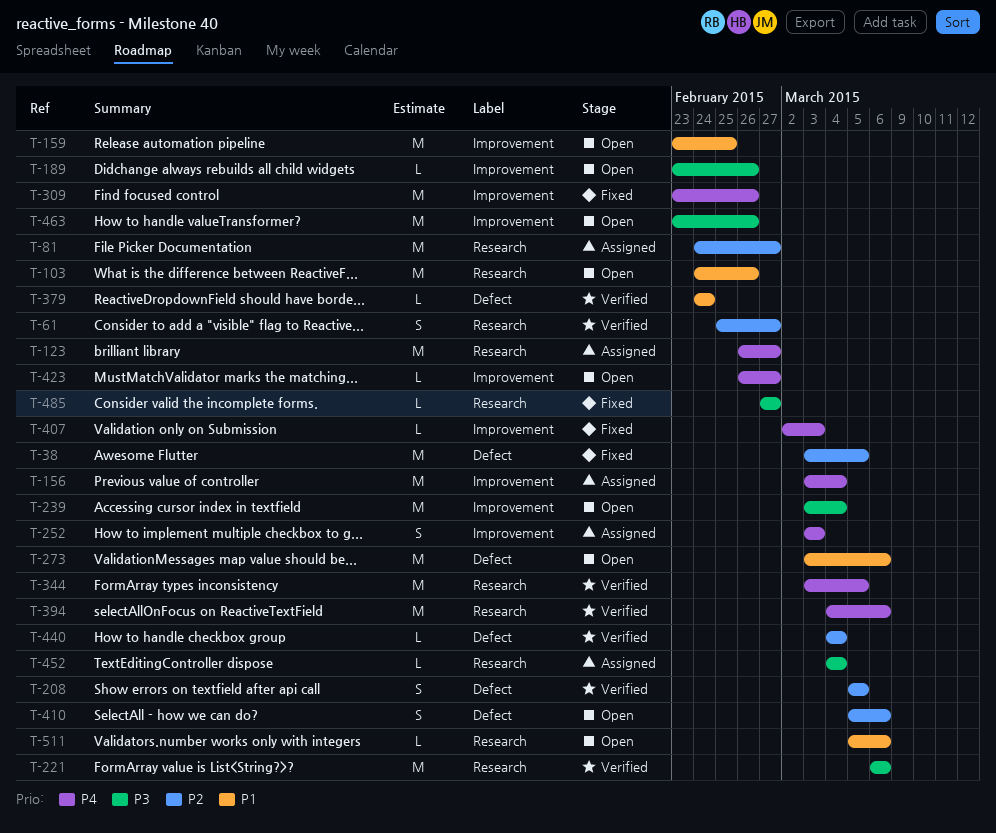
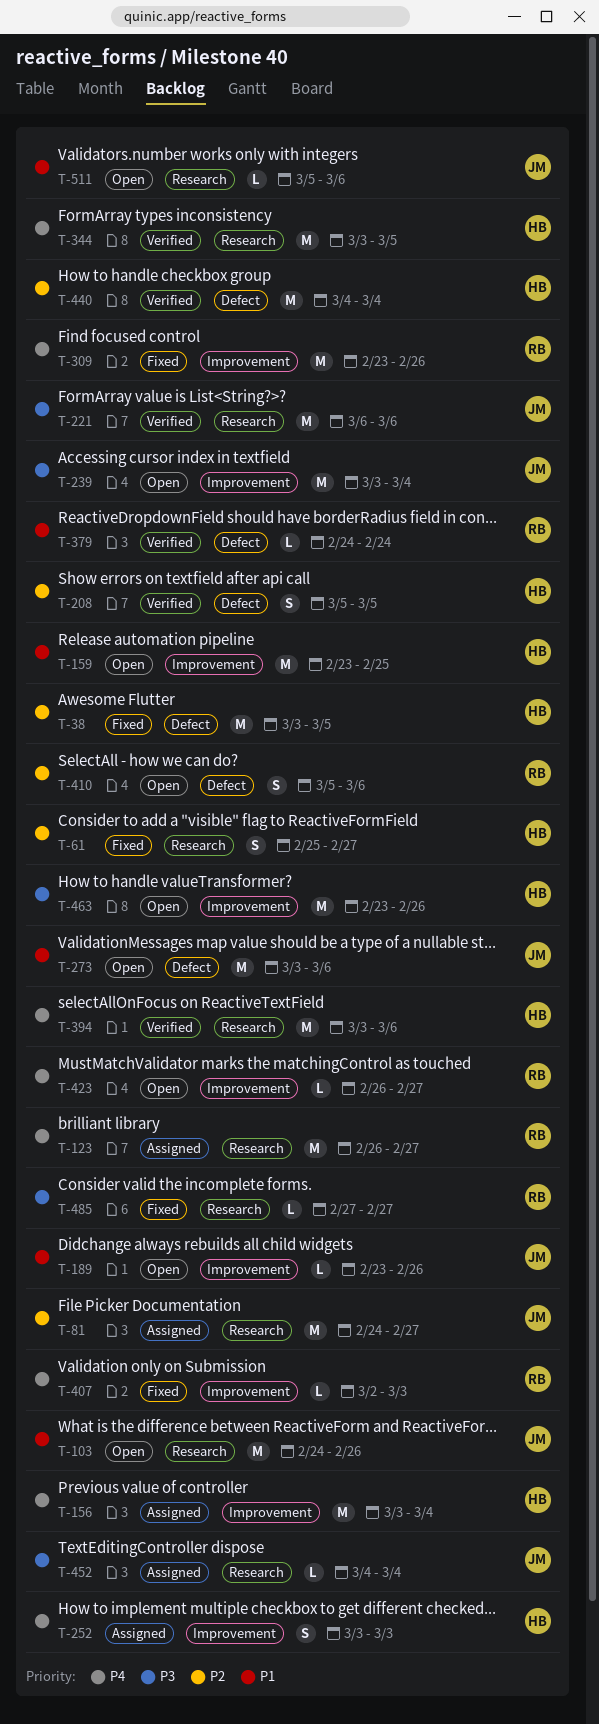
T-61, status: Verified -> Fixed
T-189, priority: P3 -> P1
T-394, start: Mar 4 -> Mar 3
T-440, estimate: L -> M

